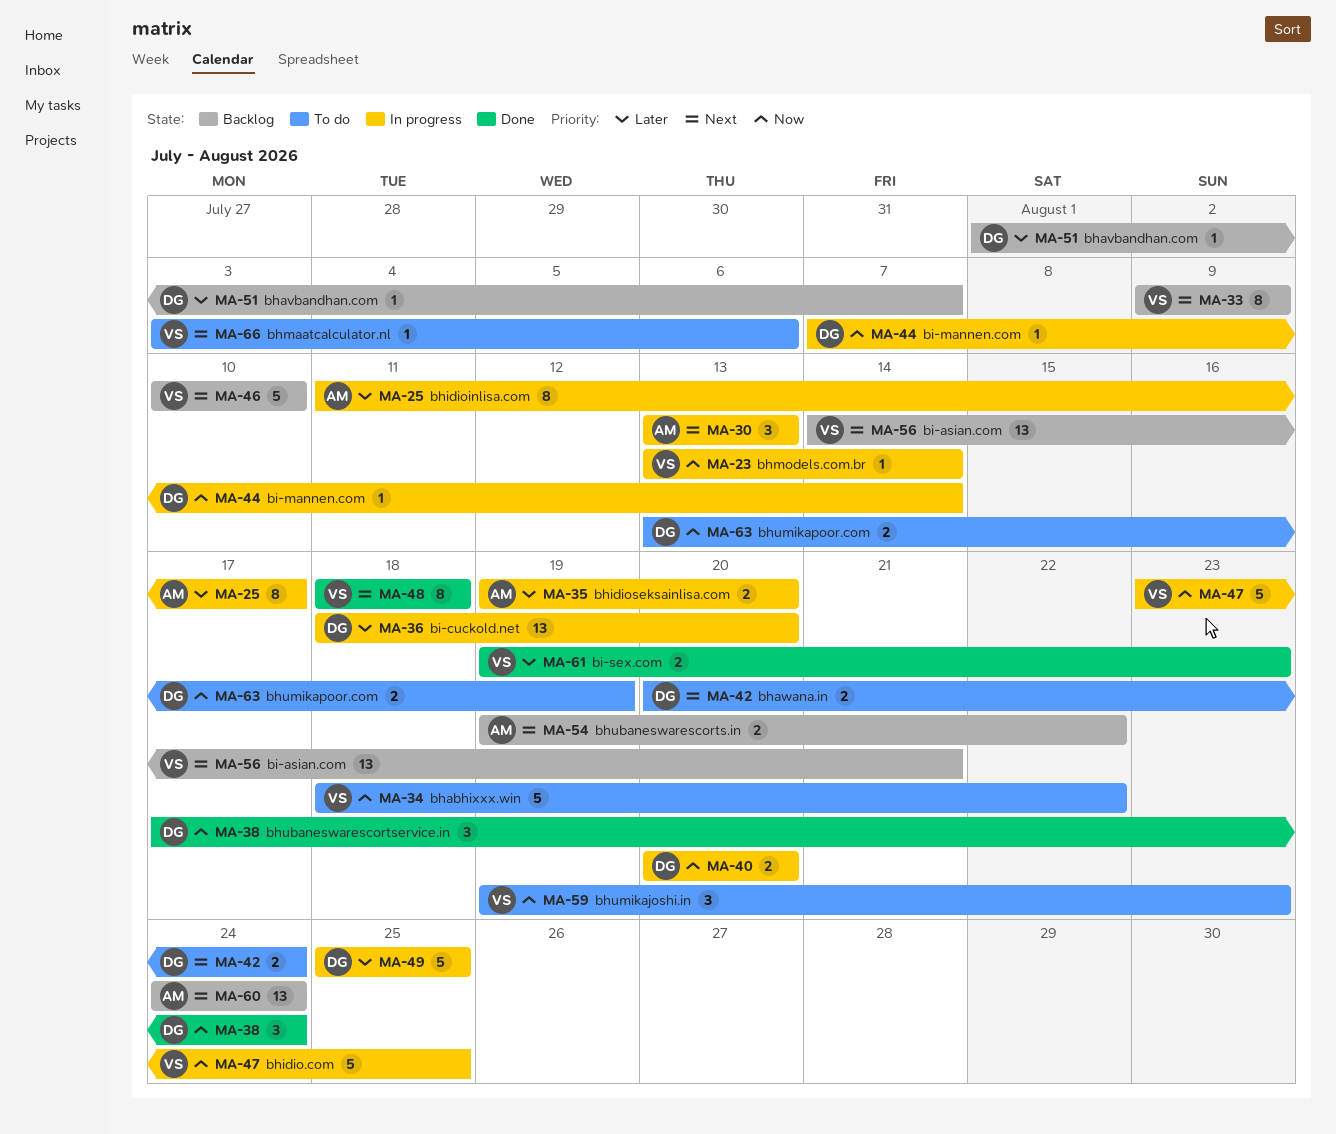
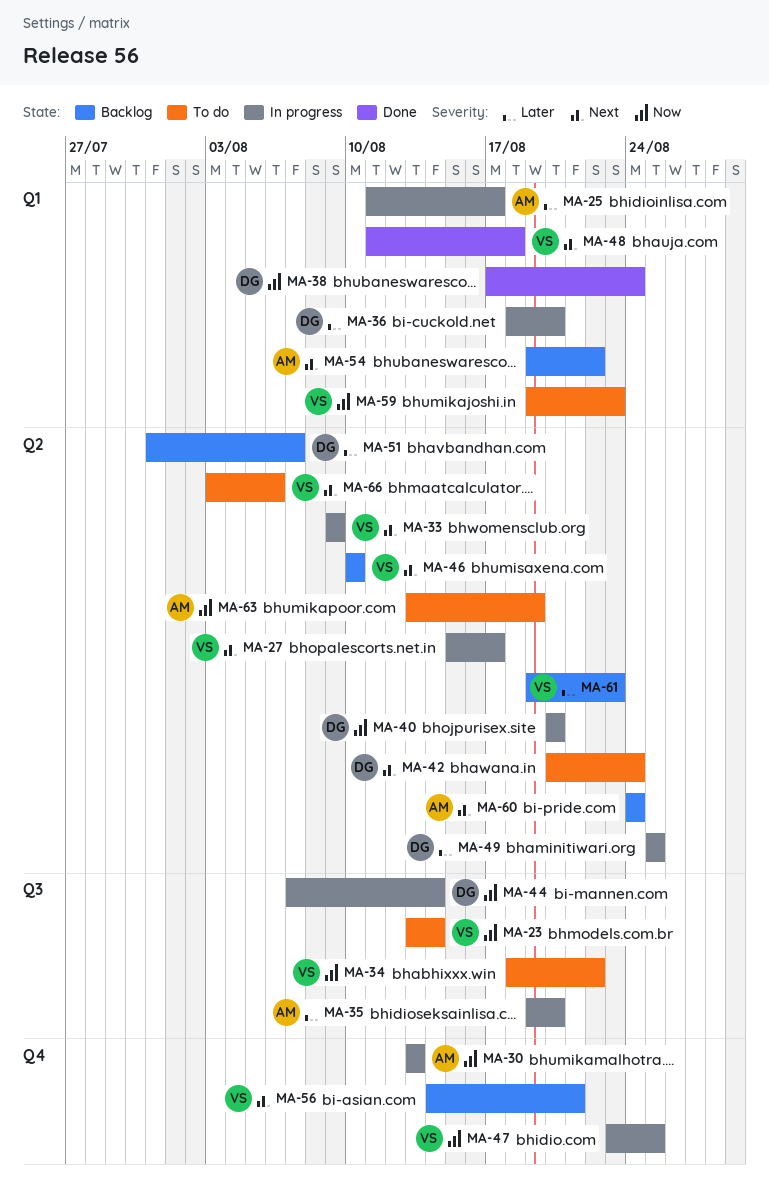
MA-23, status: In progress -> To do
MA-27: none -> present
MA-30, priority: Next -> Now
MA-33, status: Backlog -> In progress
MA-48, start: Aug 18 -> Aug 11
MA-51, start: Aug 1 -> Jul 31
MA-61, status: Done -> Backlog
MA-63, owner: DG -> AM

